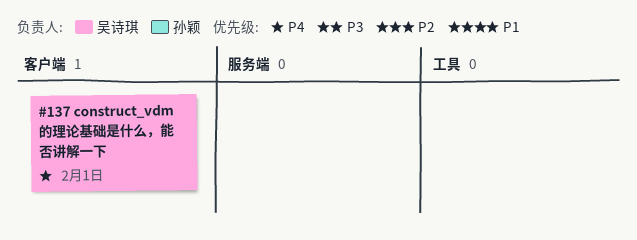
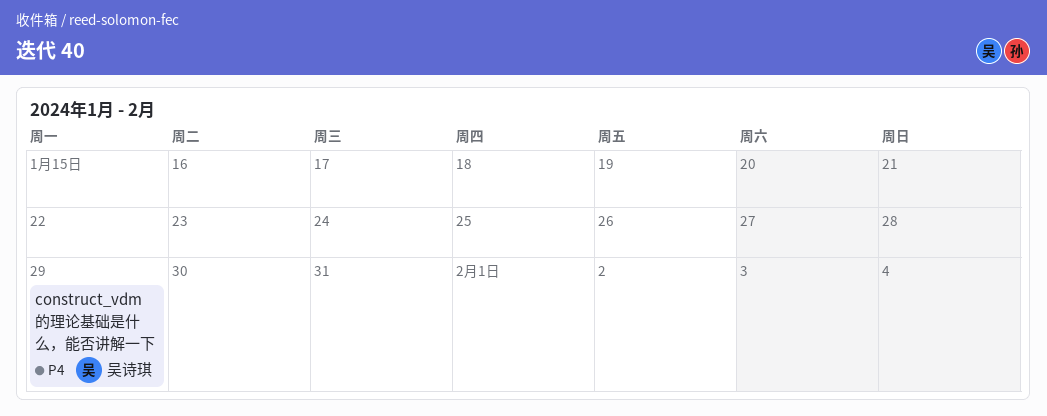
construct_vdm的理论基础是什么，能否讲解一下, due: Feb 1 -> Jan 29

